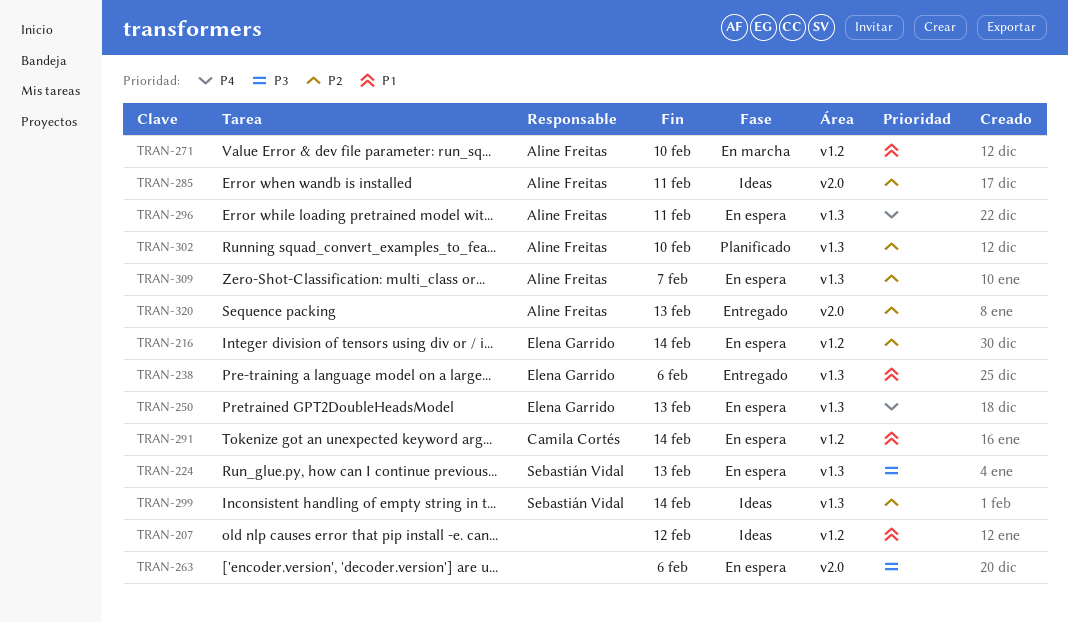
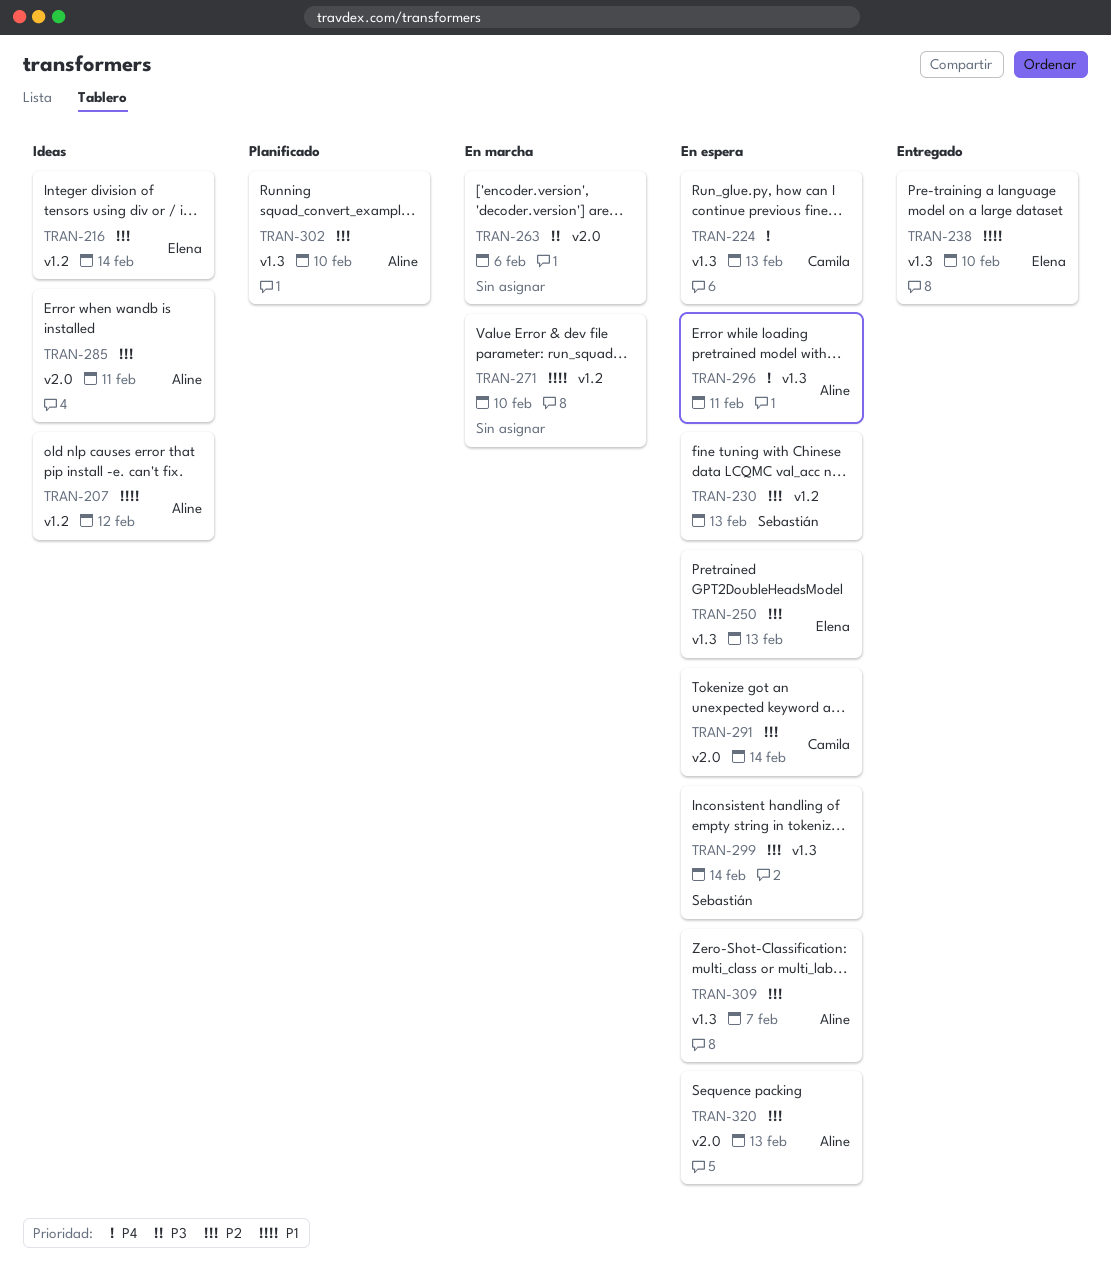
TRAN-207, owner: none -> Aline Freitas
TRAN-216, status: En espera -> Ideas
TRAN-224, owner: Sebastián Vidal -> Camila Cortés
TRAN-224, priority: P3 -> P4
TRAN-230: none -> present
TRAN-238, due: Feb 6 -> Feb 10
TRAN-250, priority: P4 -> P2
TRAN-263, status: En espera -> En marcha
TRAN-271, owner: Aline Freitas -> none
TRAN-291, priority: P1 -> P2
TRAN-291, label: v1.2 -> v2.0
TRAN-299, status: Ideas -> En espera
TRAN-320, status: Entregado -> En espera

